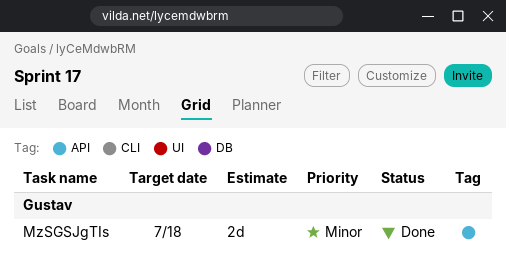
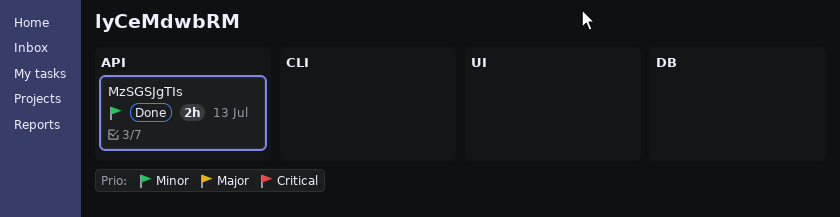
MzSGSJgTIs, estimate: 2d -> 2h
MzSGSJgTIs, due: Jul 18 -> Jul 13

